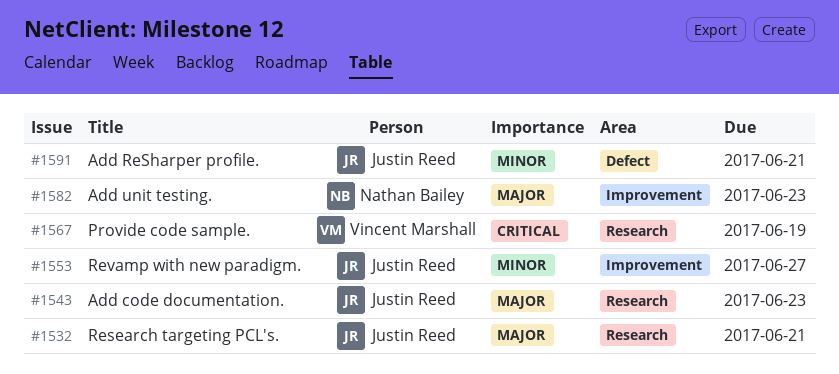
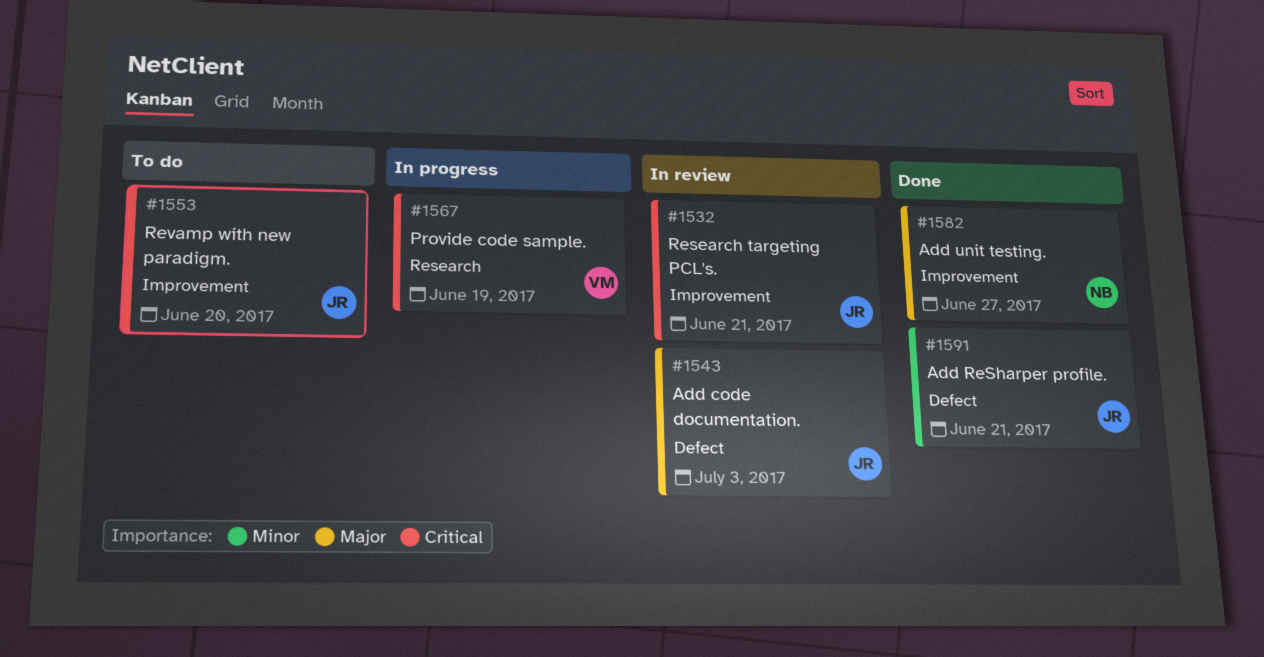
#1532, priority: Major -> Critical
#1532, label: Research -> Improvement
#1543, label: Research -> Defect
#1543, due: Jun 23 -> Jul 3
#1553, priority: Minor -> Critical
#1553, due: Jun 27 -> Jun 20
#1582, due: Jun 23 -> Jun 27

